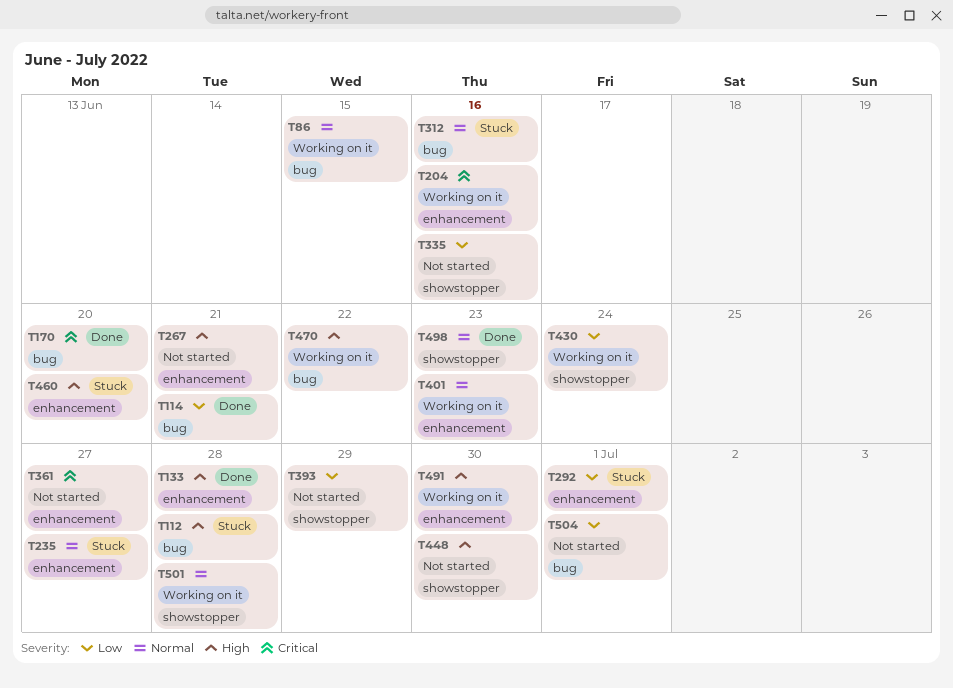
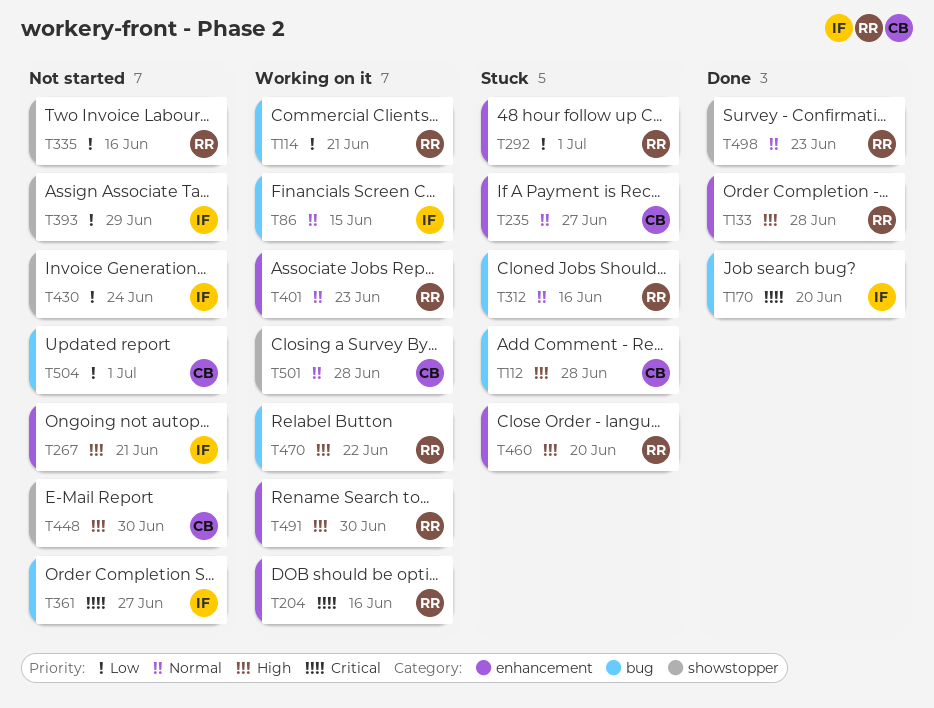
T114, status: Done -> Working on it
T361, label: enhancement -> bug
T430, status: Working on it -> Not started

